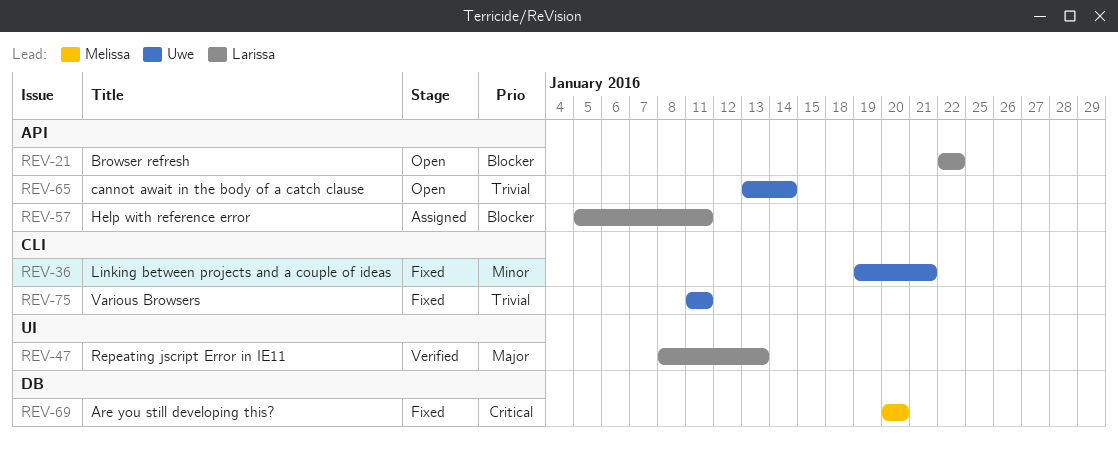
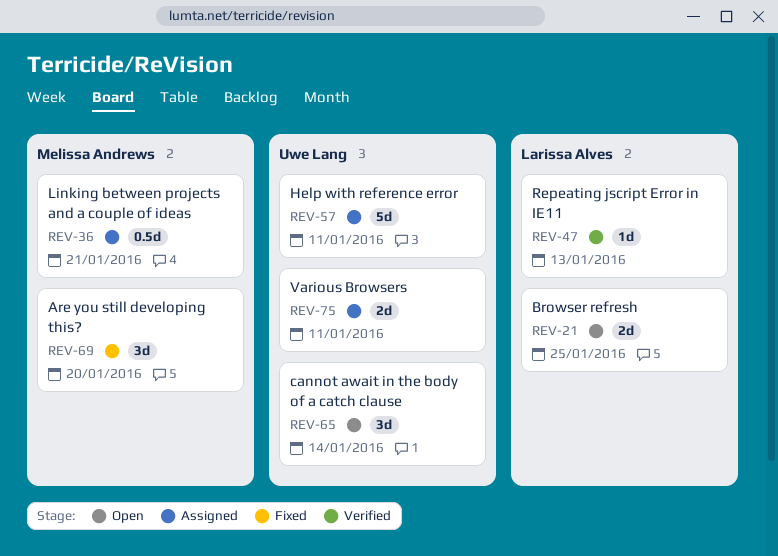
REV-21, due: Jan 22 -> Jan 25
REV-36, status: Fixed -> Assigned
REV-36, owner: Uwe Lang -> Melissa Andrews
REV-57, owner: Larissa Alves -> Uwe Lang
REV-75, status: Fixed -> Assigned

